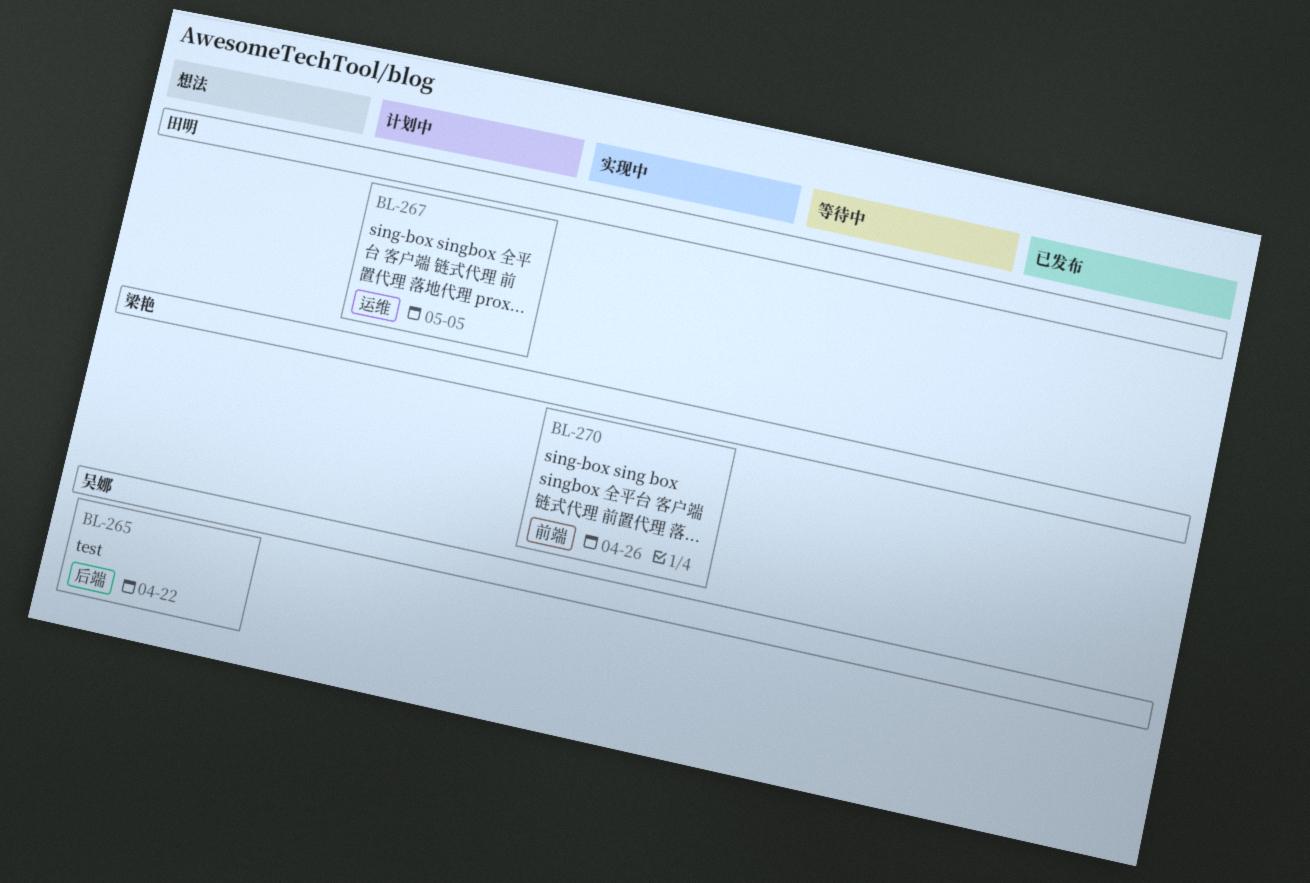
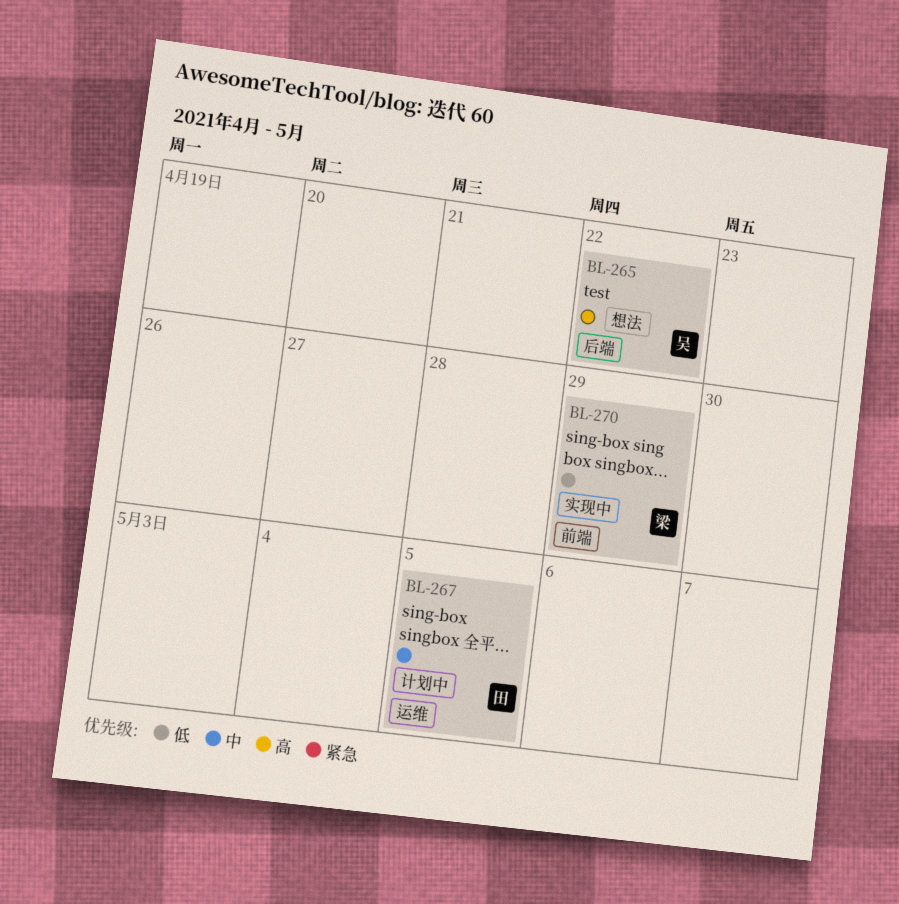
BL-270, due: Apr 26 -> Apr 29

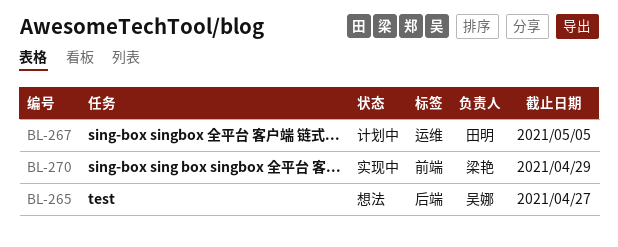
BL-265, due: Apr 22 -> Apr 27

